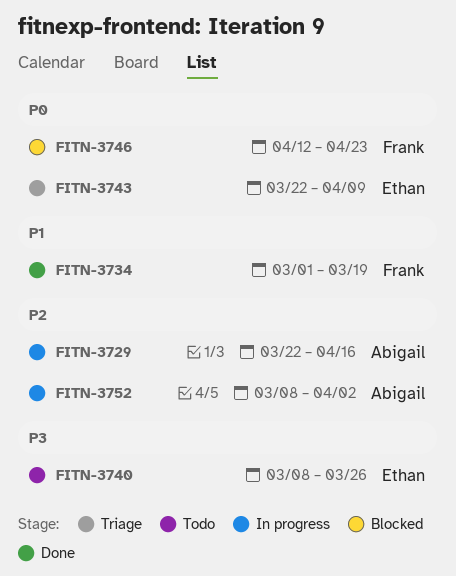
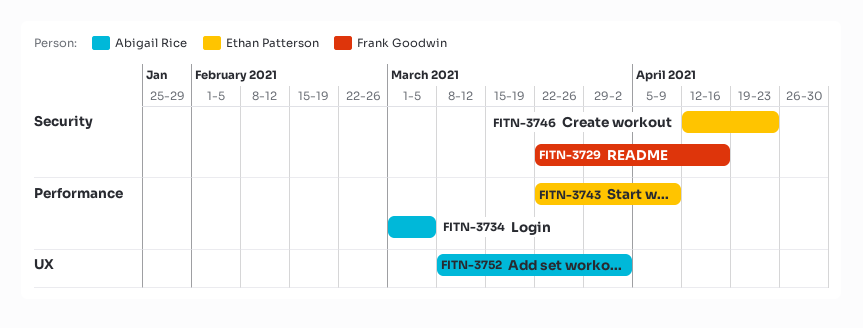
FITN-3729, owner: Abigail Rice -> Frank Goodwin
FITN-3734, owner: Frank Goodwin -> Abigail Rice
FITN-3734, due: Mar 19 -> Mar 5
FITN-3740: present -> none
FITN-3746, owner: Frank Goodwin -> Ethan Patterson

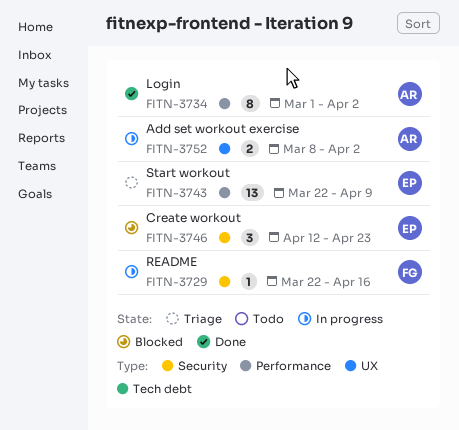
FITN-3734, due: Mar 5 -> Apr 2

